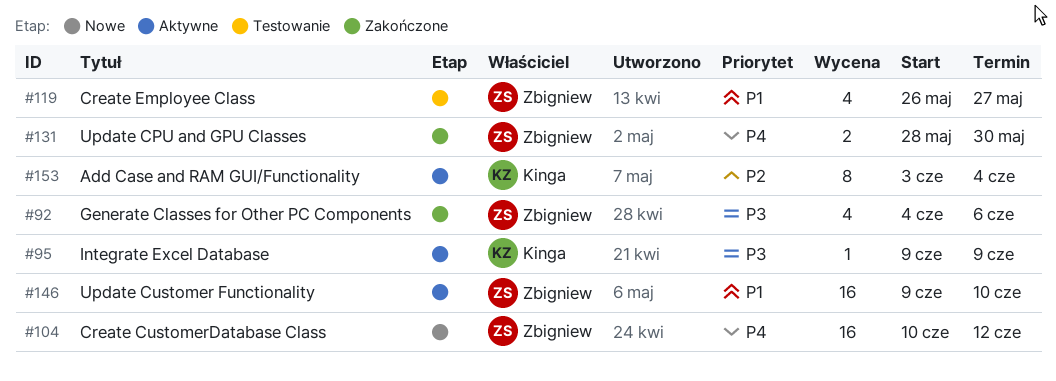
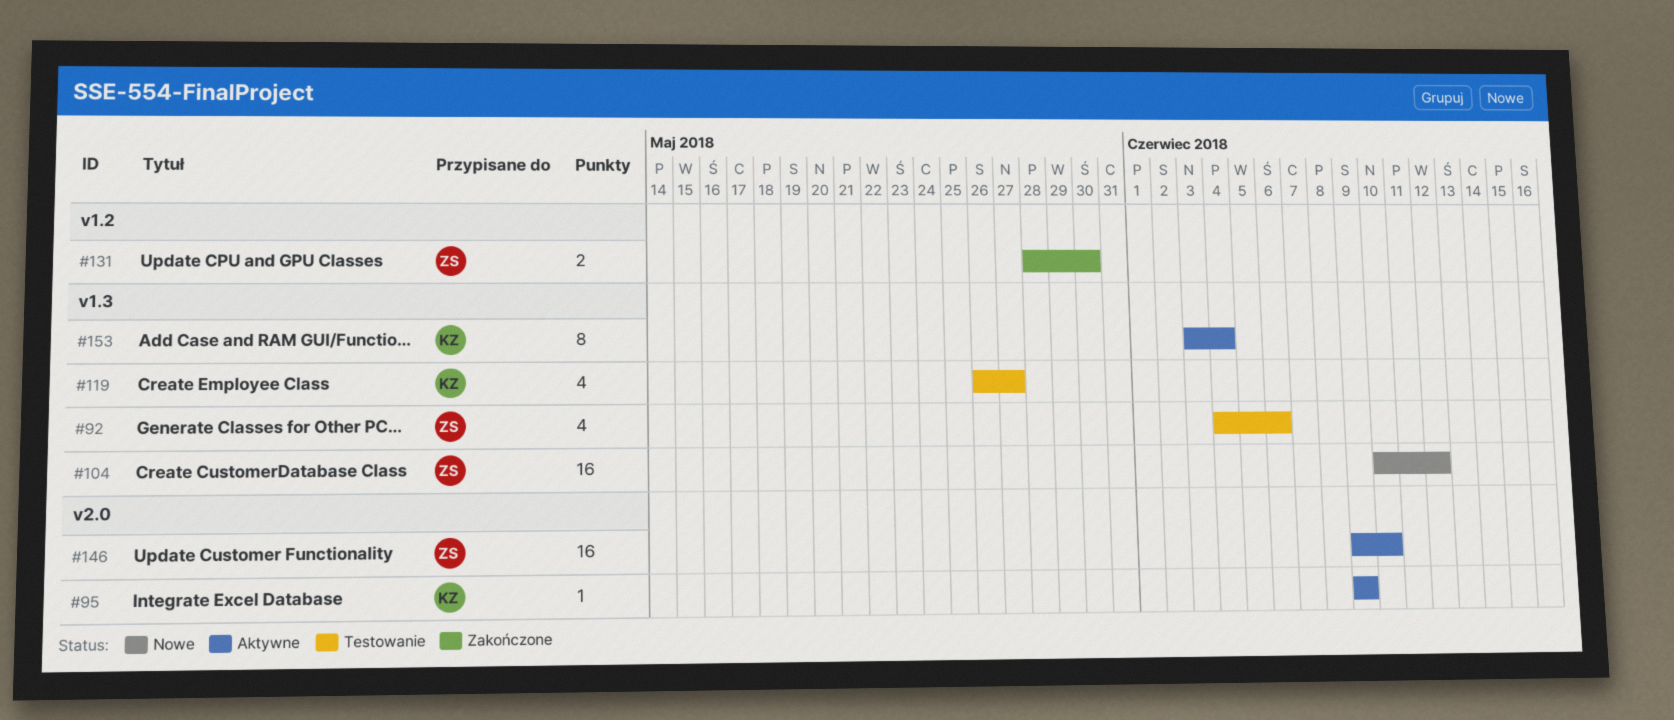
#92, status: Zakończone -> Testowanie
#119, owner: Zbigniew -> Kinga

